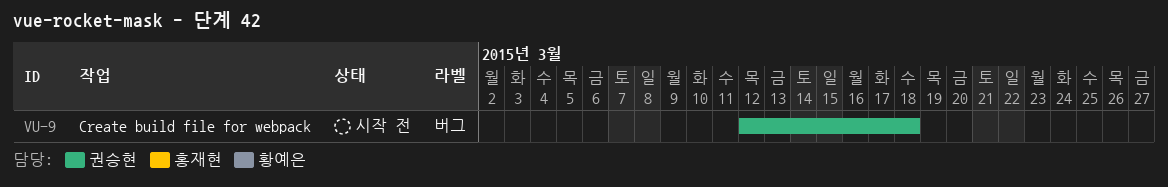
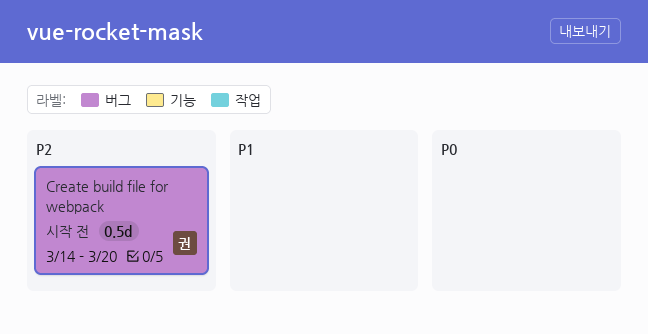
Create build file for webpack, start: Mar 12 -> Mar 14
Create build file for webpack, due: Mar 18 -> Mar 20

